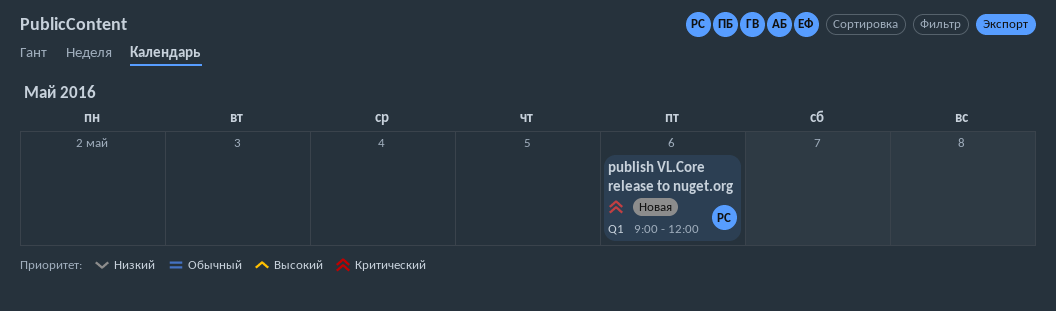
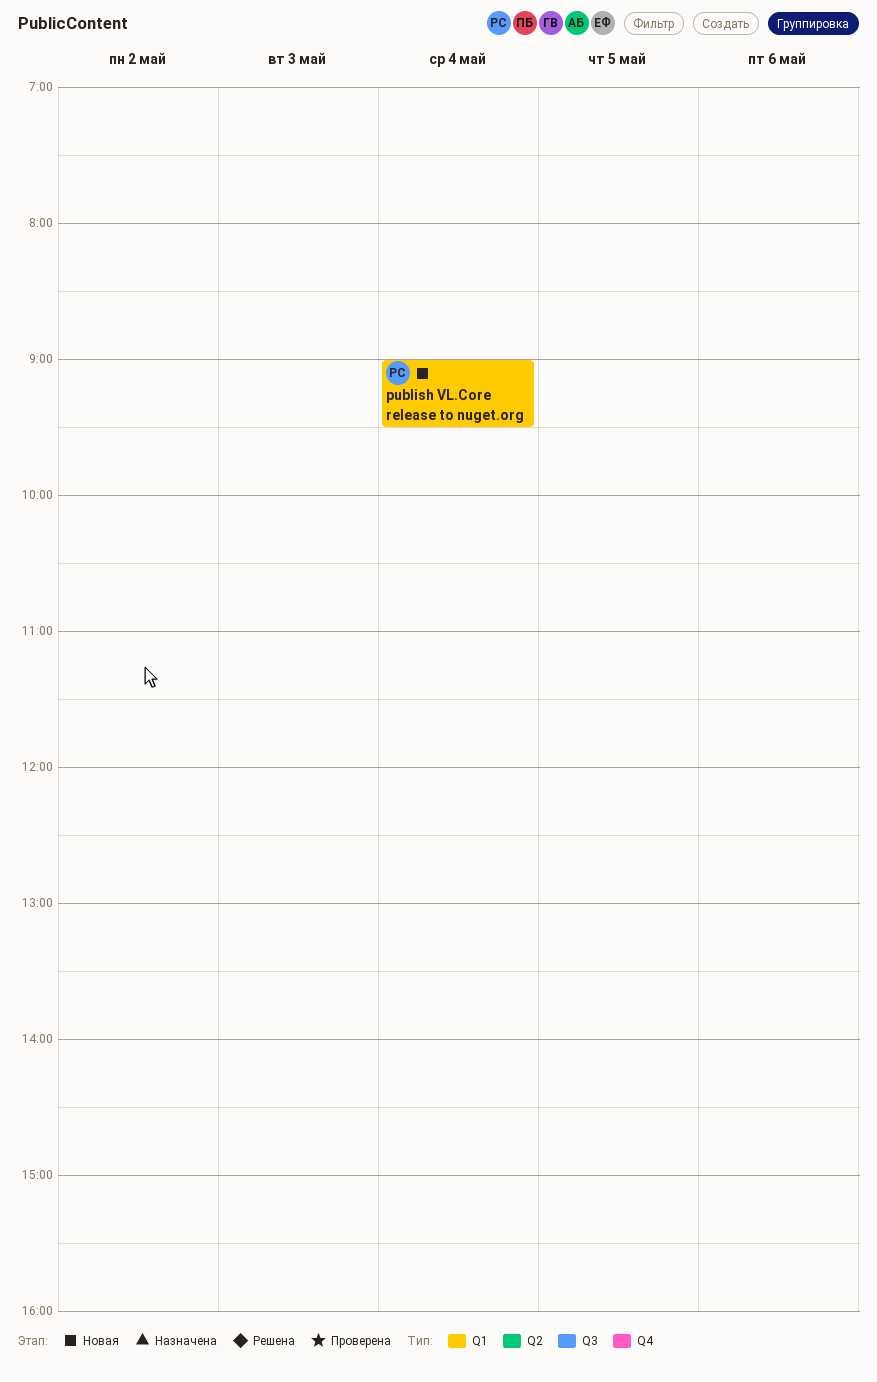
publish VL.Core release to nuget.org, day: May 6 -> May 4
publish VL.Core release to nuget.org, ends: 12:00 -> 09:30

